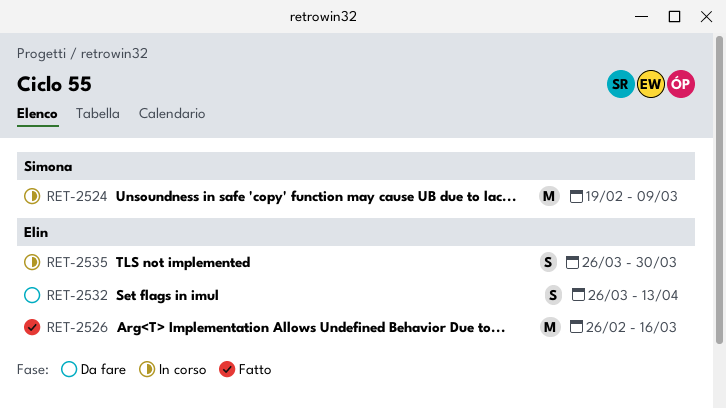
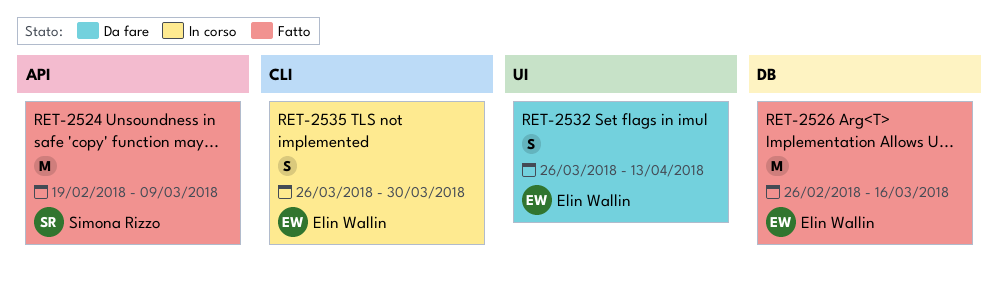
RET-2524, status: In corso -> Fatto

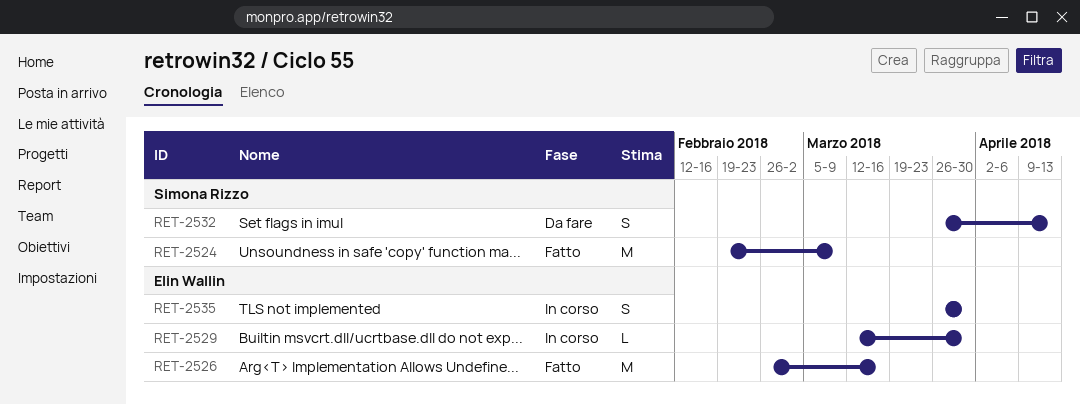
RET-2529: none -> present
RET-2532, owner: Elin Wallin -> Simona Rizzo

